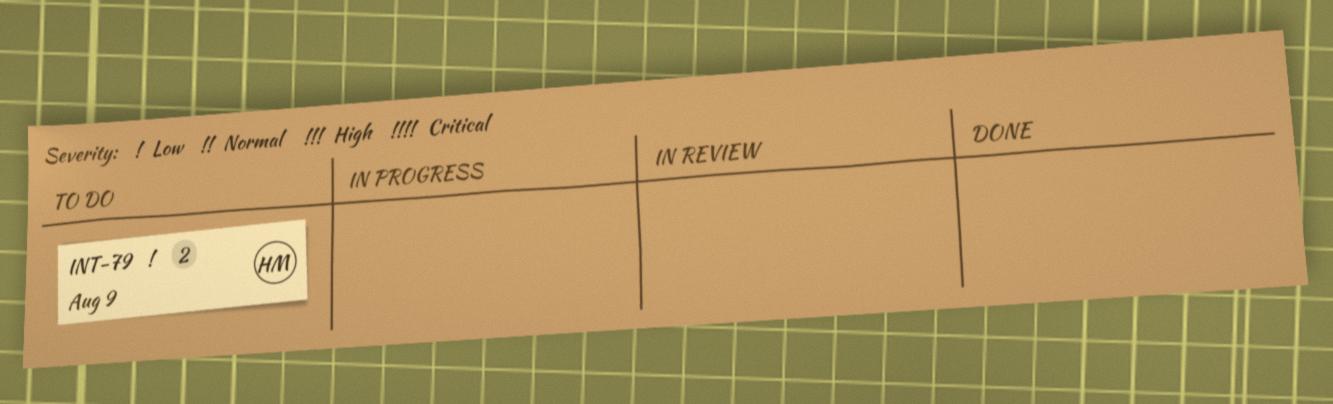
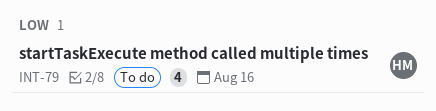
INT-79, estimate: 2 -> 4
INT-79, due: Aug 9 -> Aug 16

